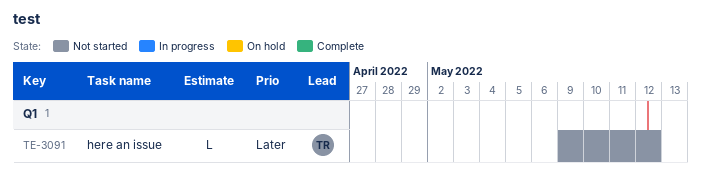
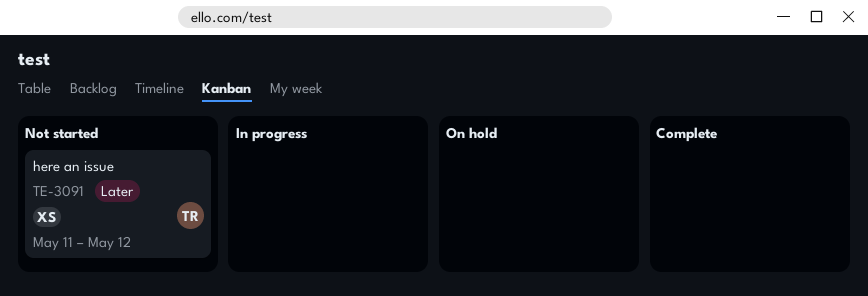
TE-3091, estimate: L -> XS
TE-3091, start: May 9 -> May 11

